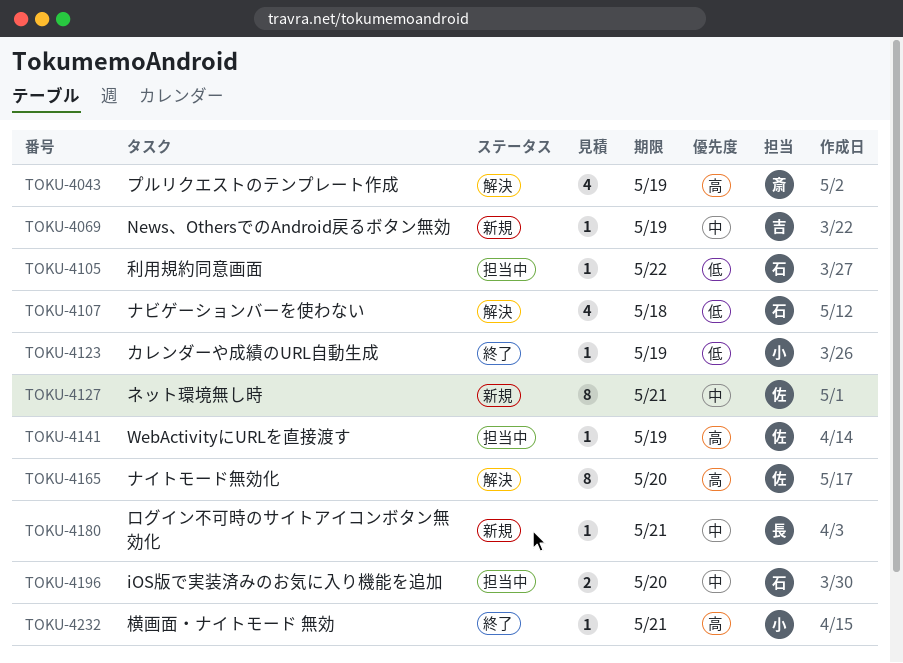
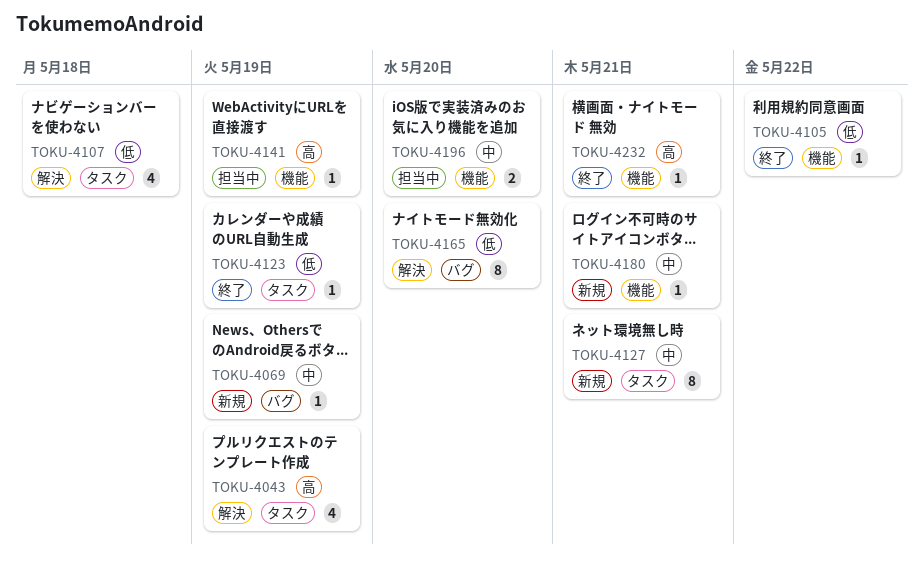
TOKU-4105, status: 担当中 -> 終了
TOKU-4165, priority: 高 -> 低

